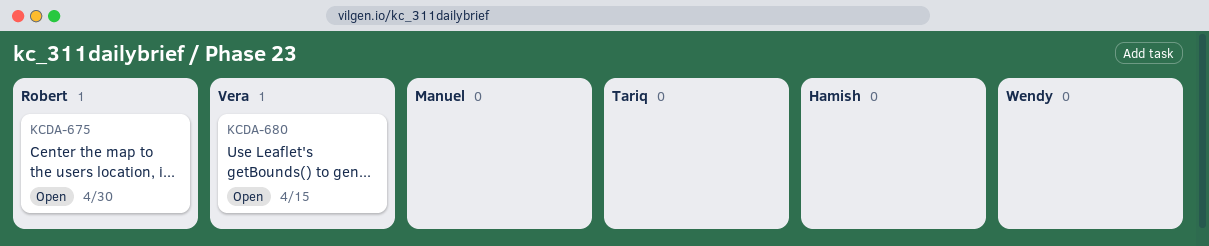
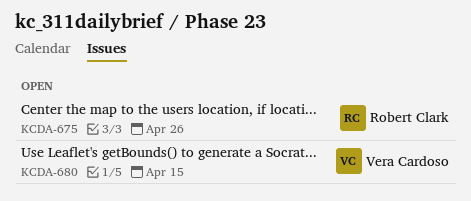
KCDA-675, due: Apr 30 -> Apr 26

